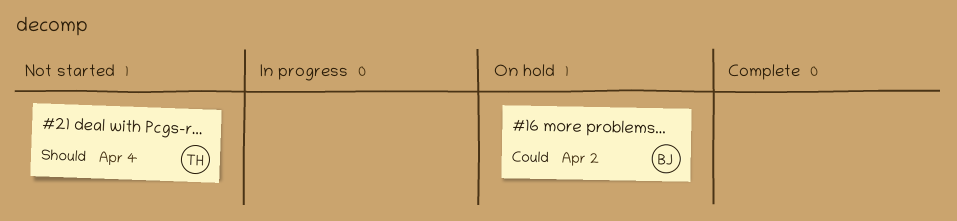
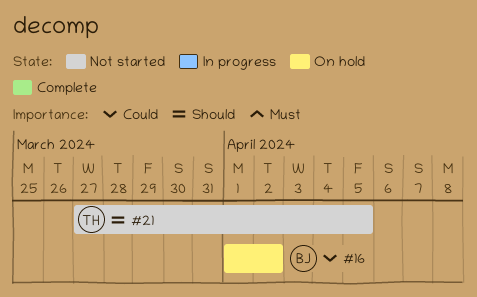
#21, due: Apr 4 -> Apr 5

